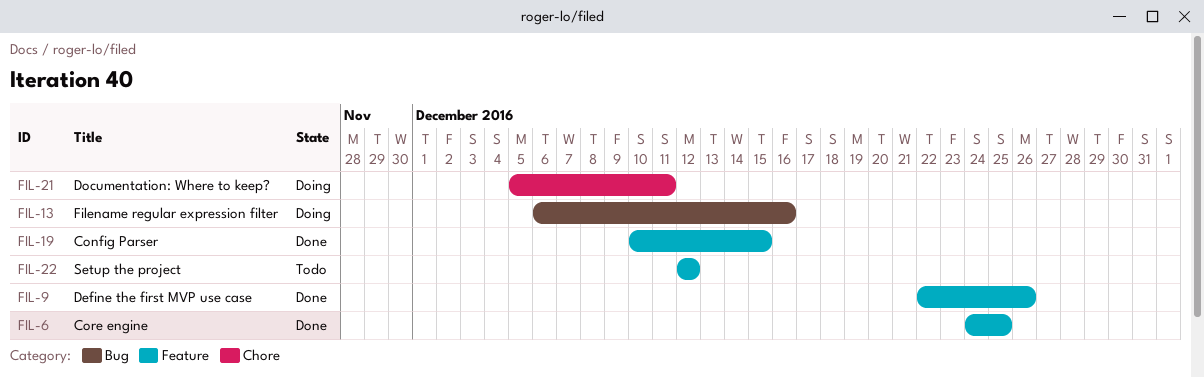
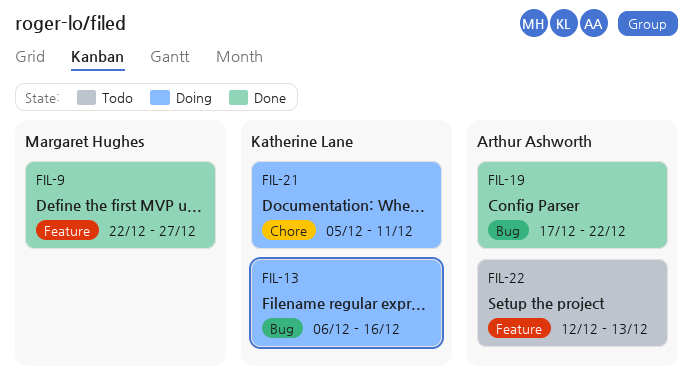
FIL-6: present -> none
FIL-9, due: Dec 26 -> Dec 27
FIL-19, label: Feature -> Bug
FIL-19, start: Dec 10 -> Dec 17
FIL-19, due: Dec 15 -> Dec 22
FIL-22, due: Dec 12 -> Dec 13

